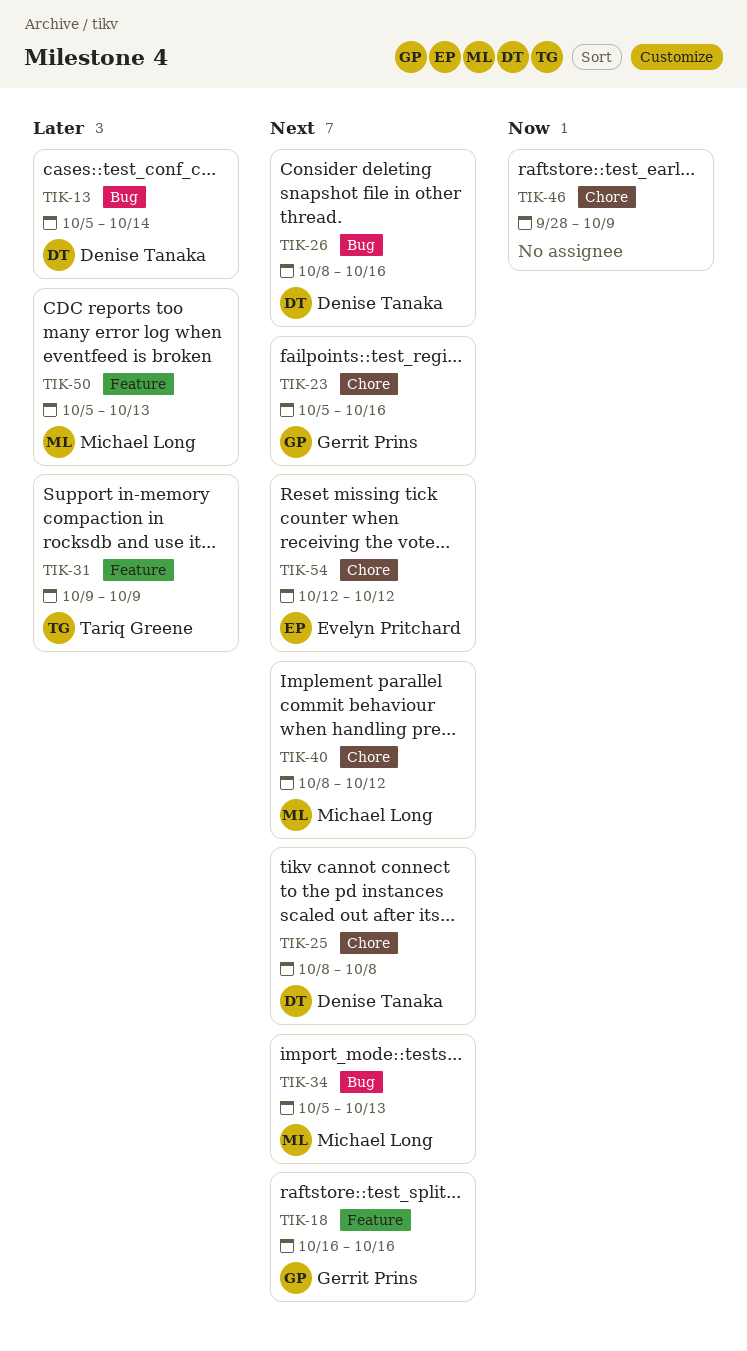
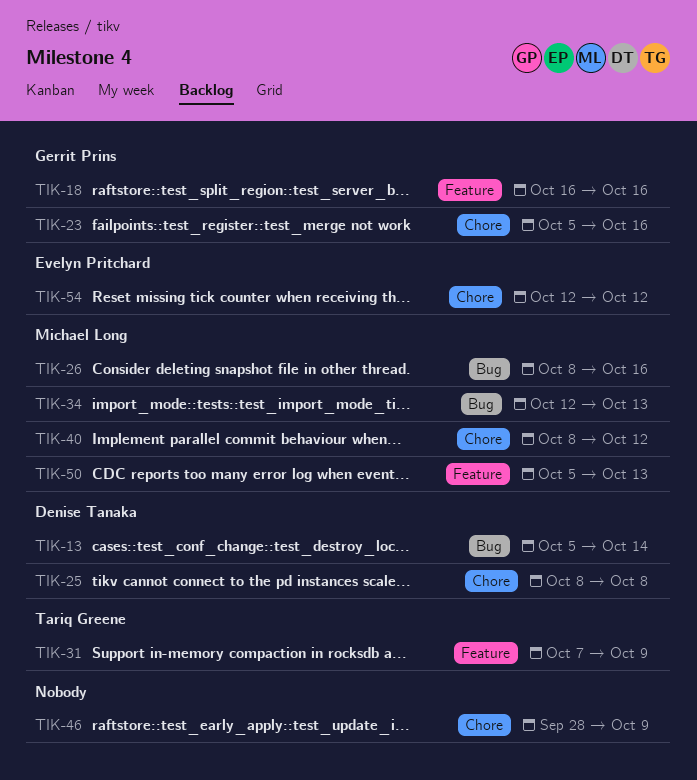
TIK-26, owner: Denise Tanaka -> Michael Long
TIK-31, start: Oct 9 -> Oct 7
TIK-34, start: Oct 5 -> Oct 12

